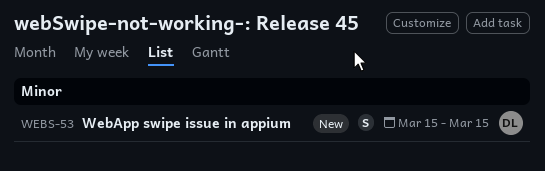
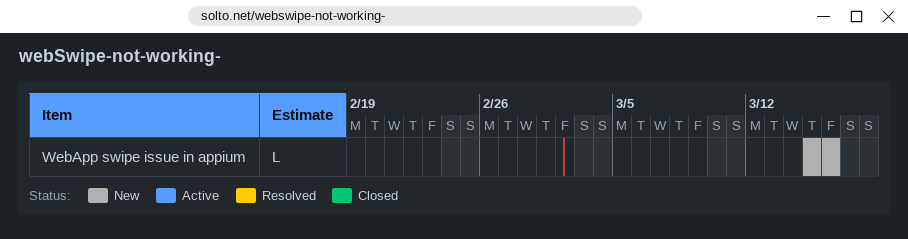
WebApp swipe issue in appium, estimate: S -> L
WebApp swipe issue in appium, due: Mar 15 -> Mar 16

